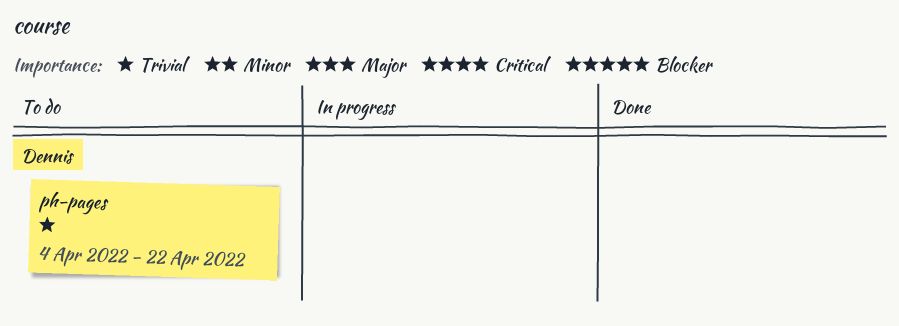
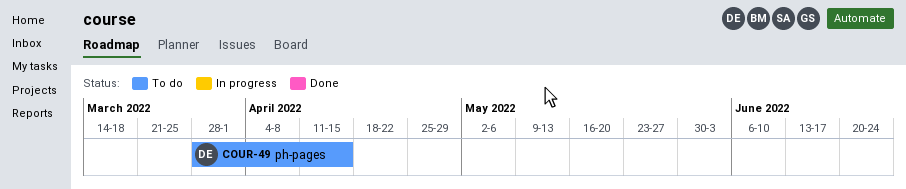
ph-pages, start: Apr 4 -> Mar 28
ph-pages, due: Apr 22 -> Apr 15

